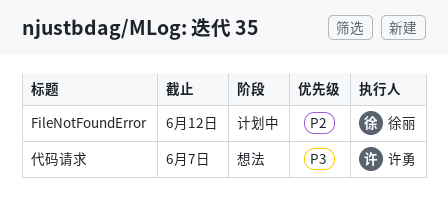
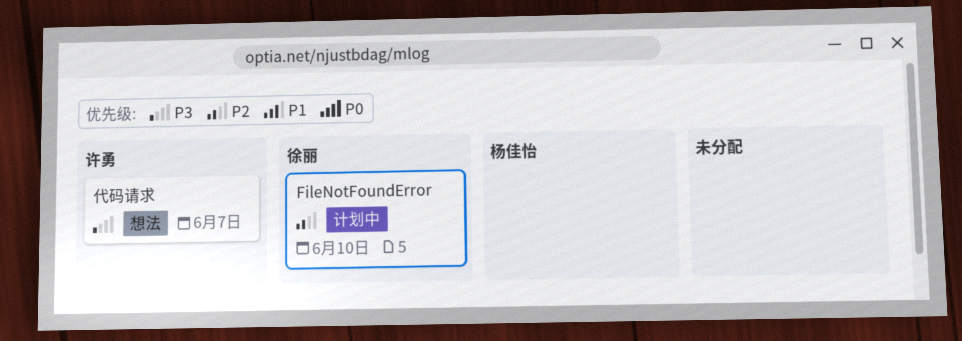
FileNotFoundError, due: Jun 12 -> Jun 10

